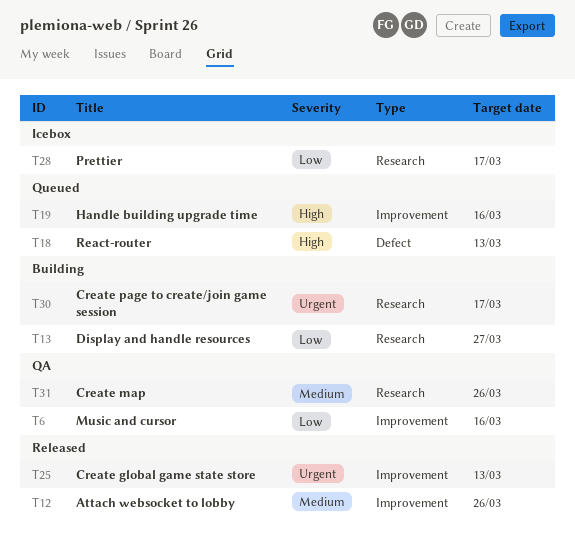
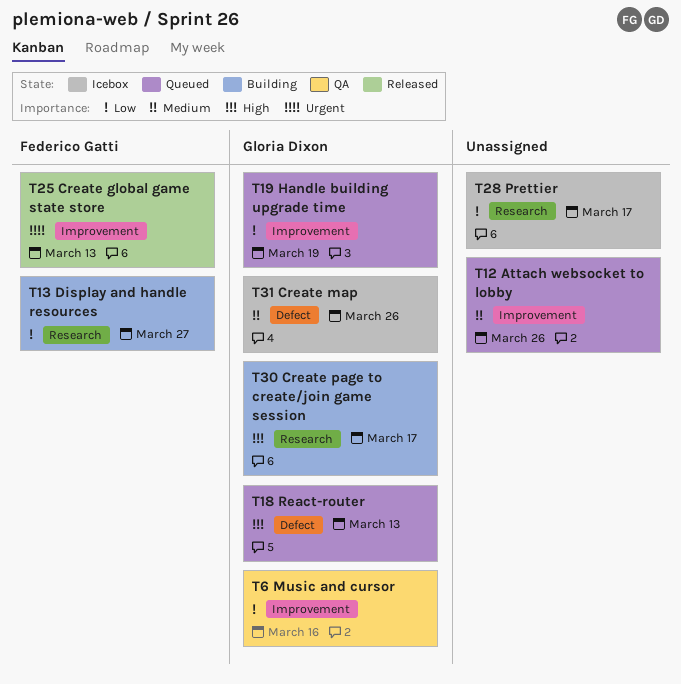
T12, status: Released -> Queued
T19, priority: High -> Low
T19, due: Mar 16 -> Mar 19
T30, priority: Urgent -> High
T31, status: QA -> Icebox
T31, label: Research -> Defect

